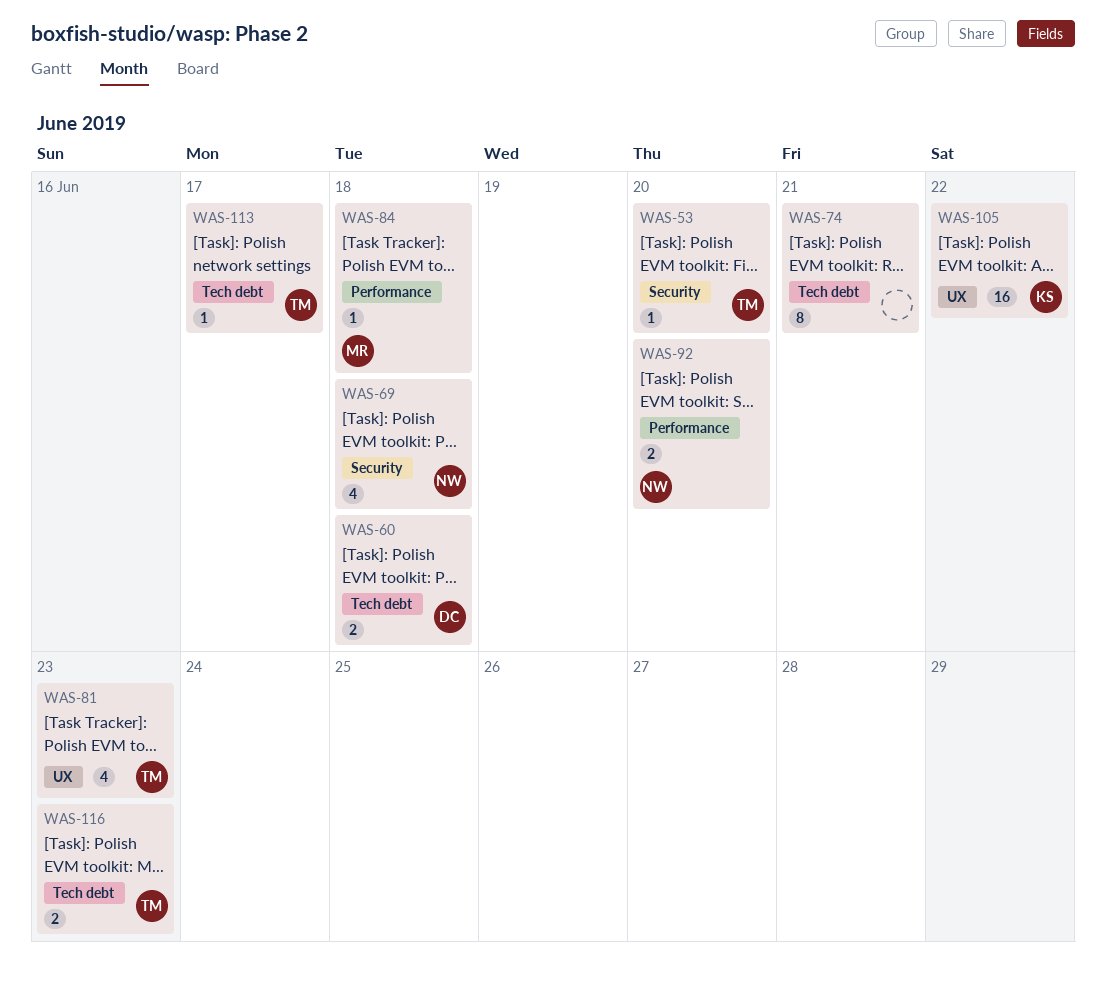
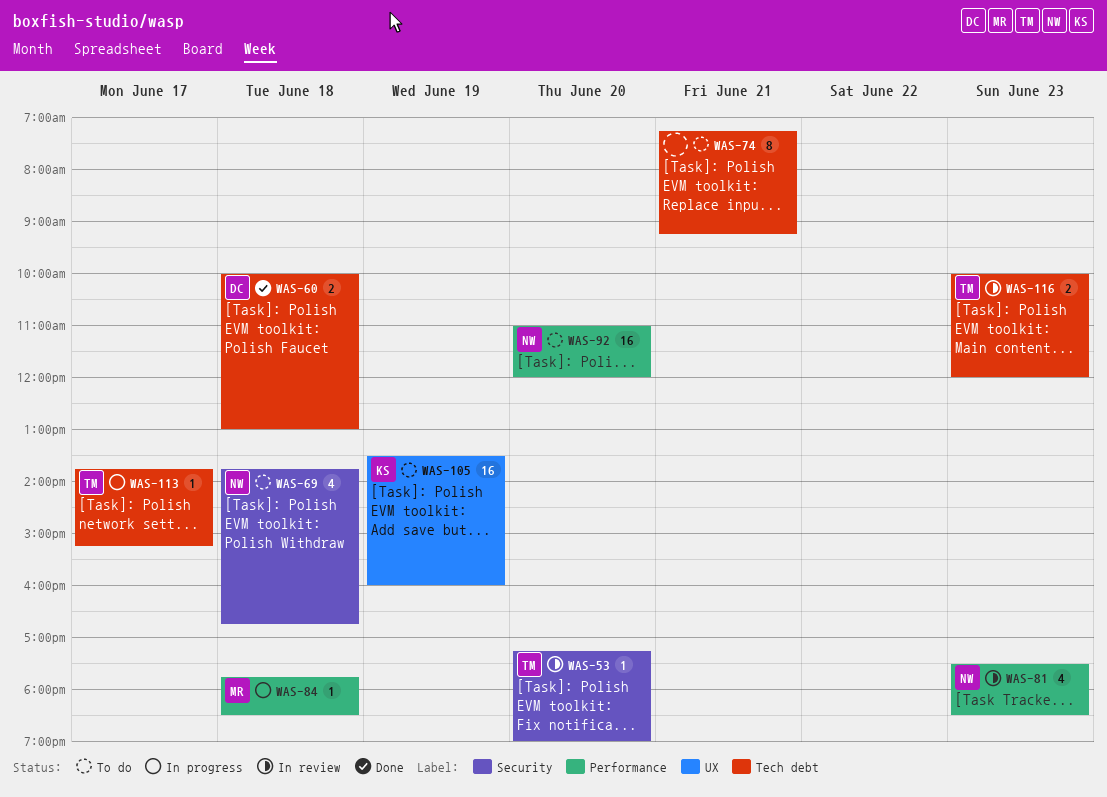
WAS-81, owner: TM -> NW
WAS-81, label: UX -> Performance
WAS-92, estimate: 2 -> 16
WAS-105, day: Jun 22 -> Jun 19

